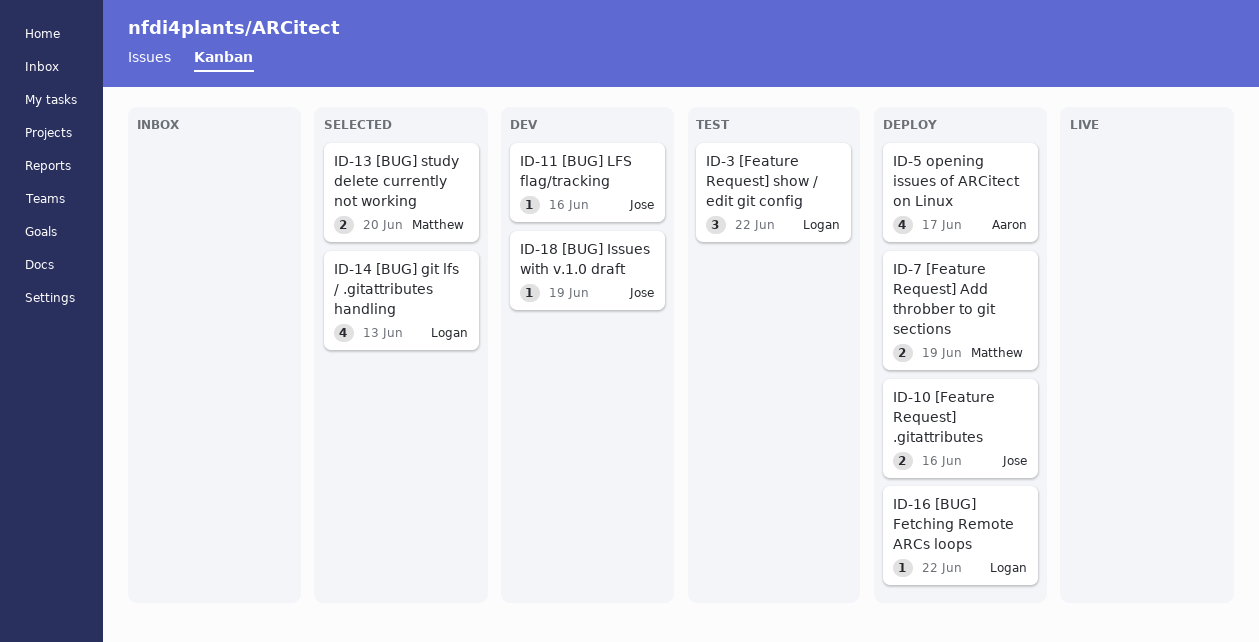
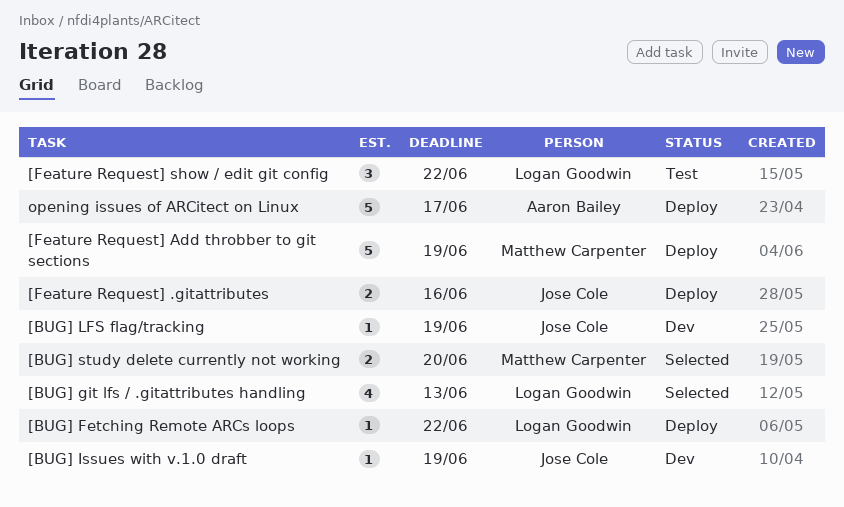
[BUG] LFS flag/tracking, due: Jun 16 -> Jun 19
[Feature Request] Add throbber to git sections, estimate: 2 -> 5
opening issues of ARCitect on Linux, estimate: 4 -> 5

